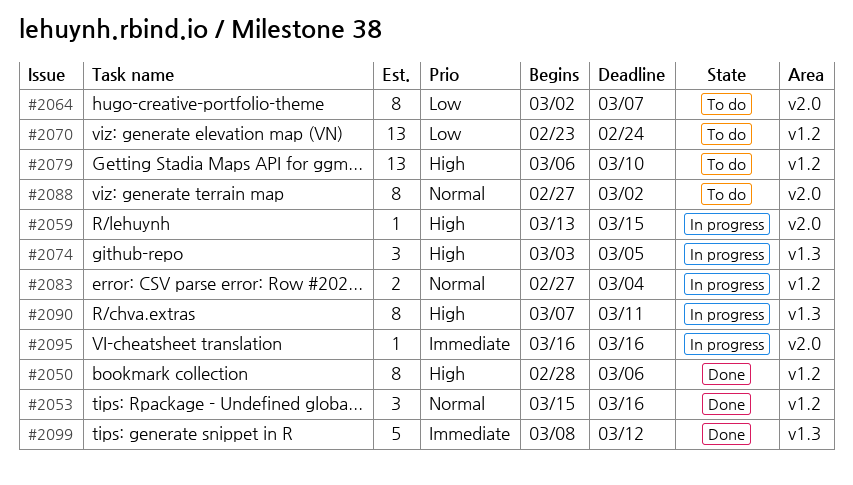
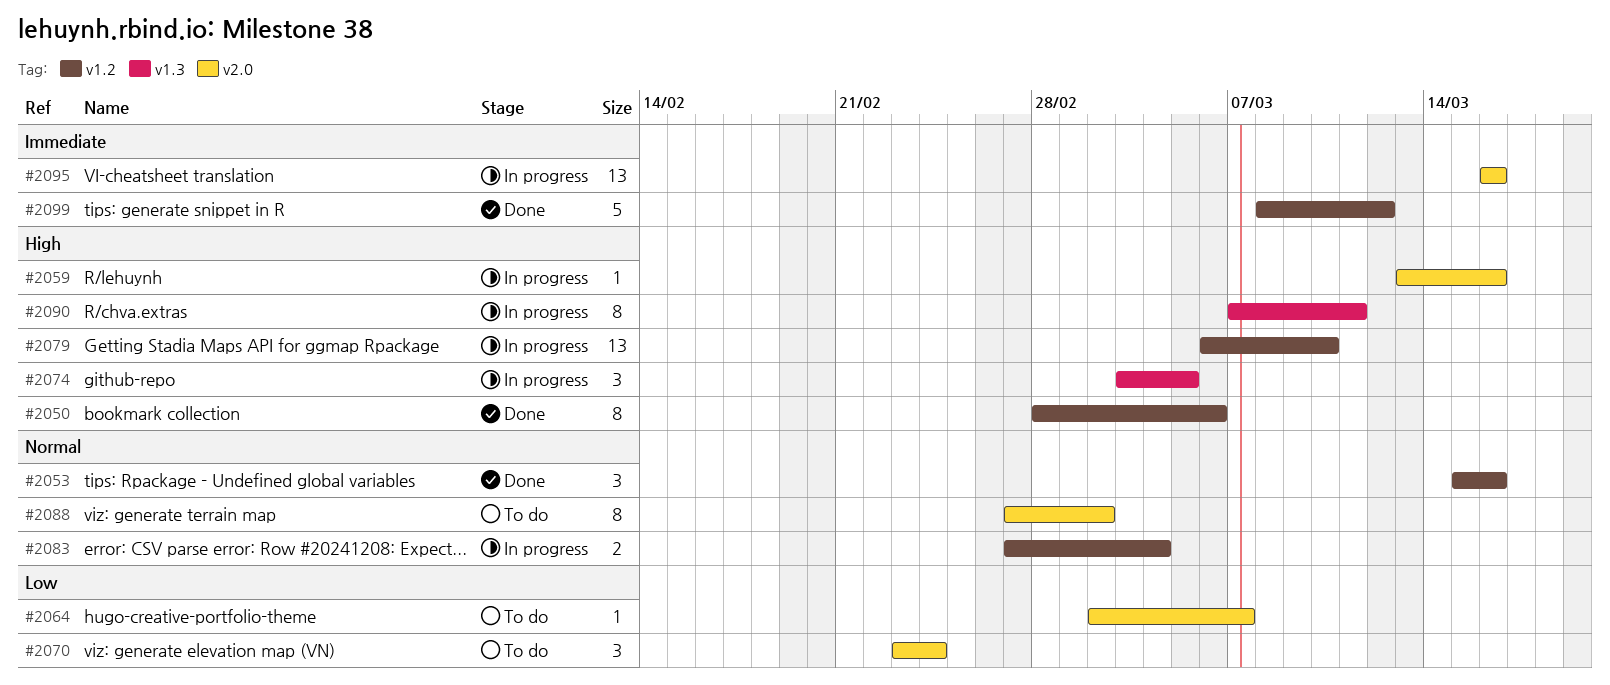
#2059, due: Mar 15 -> Mar 16
#2064, estimate: 8 -> 1
#2070, label: v1.2 -> v2.0
#2070, estimate: 13 -> 3
#2079, status: To do -> In progress
#2095, estimate: 1 -> 13
#2099, label: v1.3 -> v1.2

